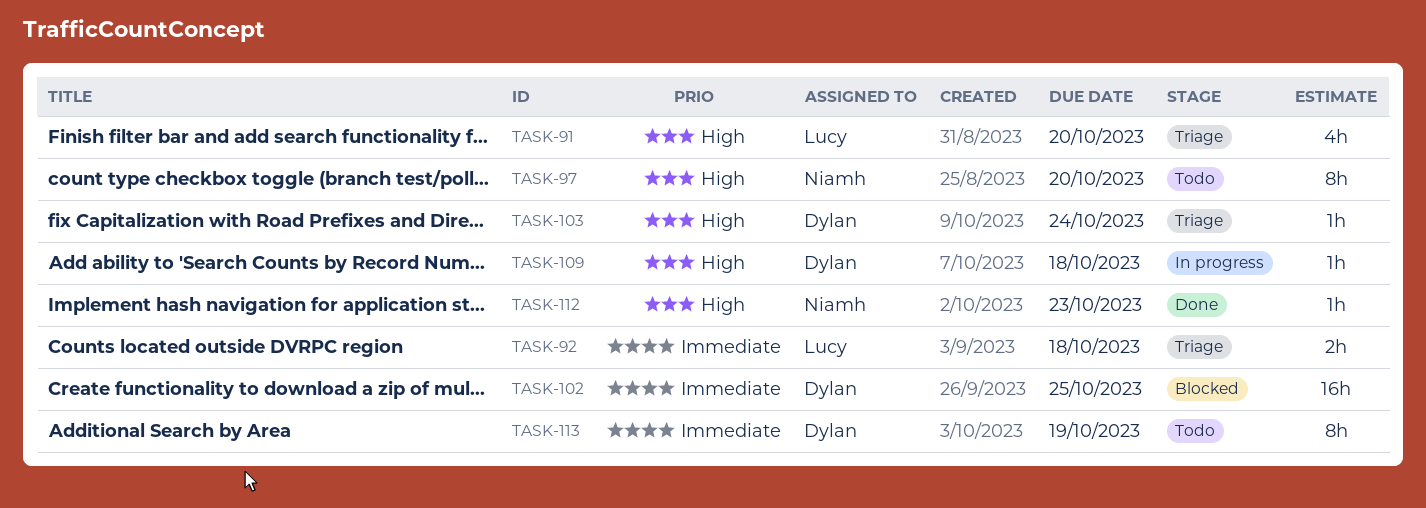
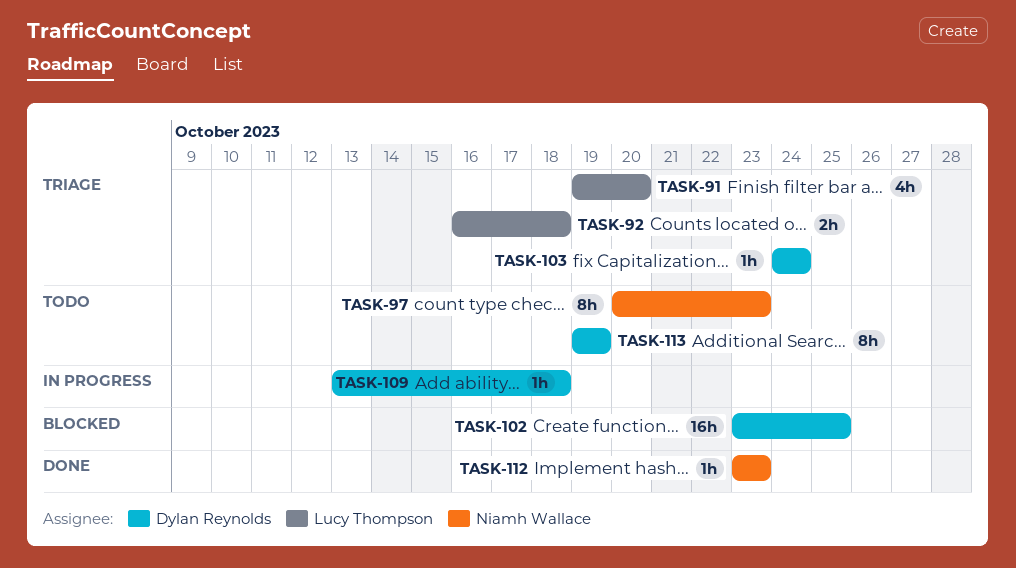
TASK-97, due: Oct 20 -> Oct 23

